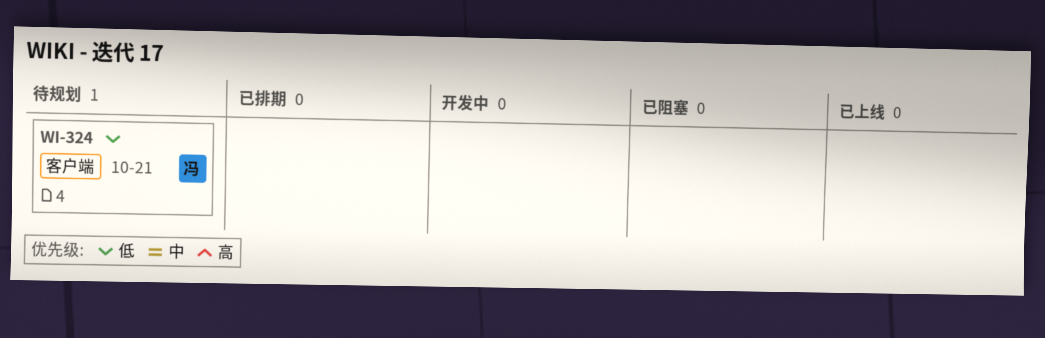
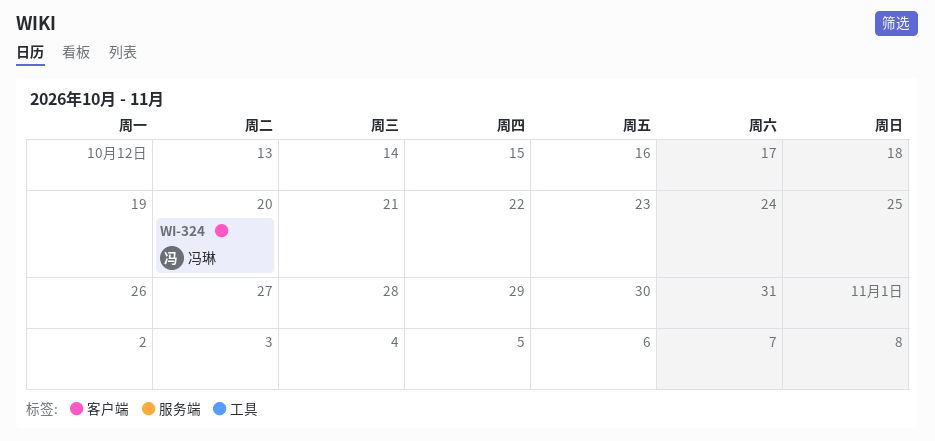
WI-324, due: Oct 21 -> Oct 20

